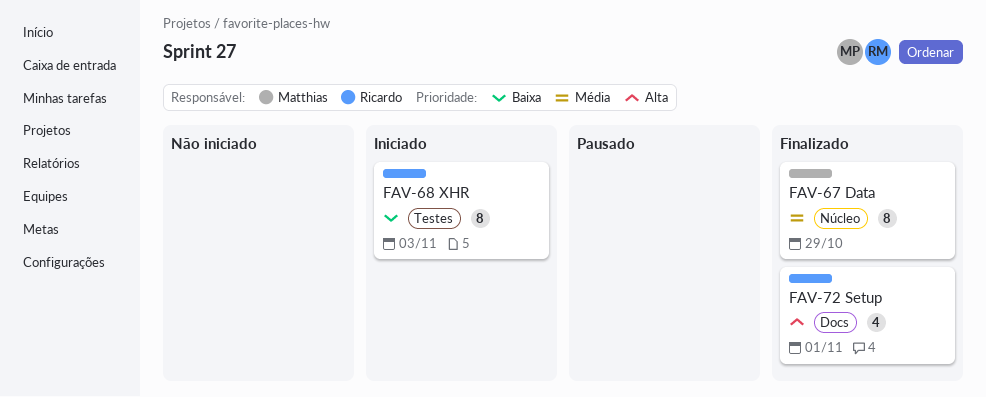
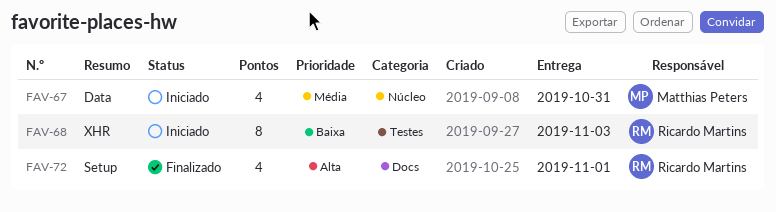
FAV-67, status: Finalizado -> Iniciado
FAV-67, estimate: 8 -> 4
FAV-67, due: Oct 29 -> Oct 31

